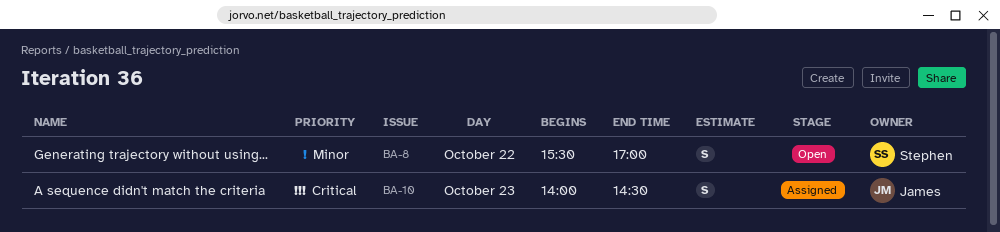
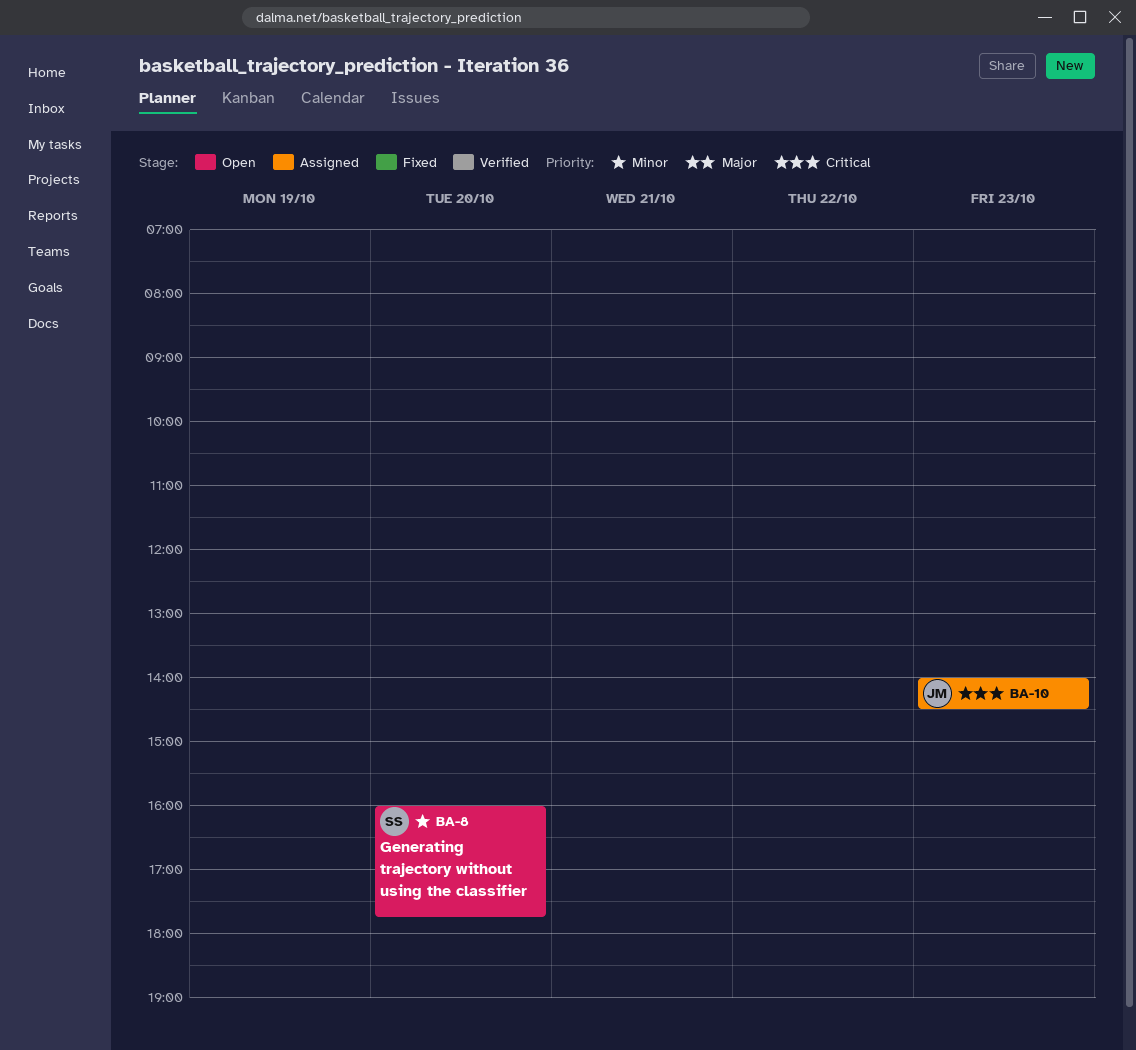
BA-8, day: Oct 22 -> Oct 20
BA-8, begins: 15:30 -> 16:00
BA-8, ends: 17:00 -> 17:45

